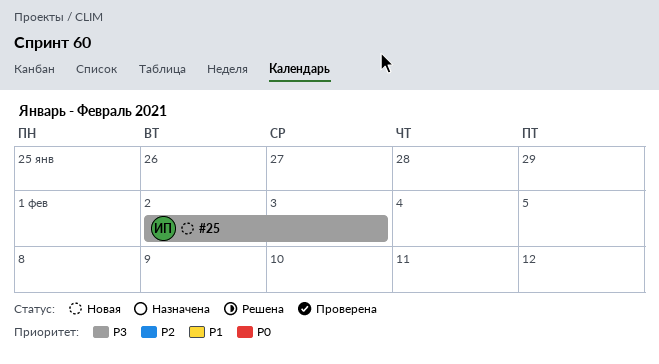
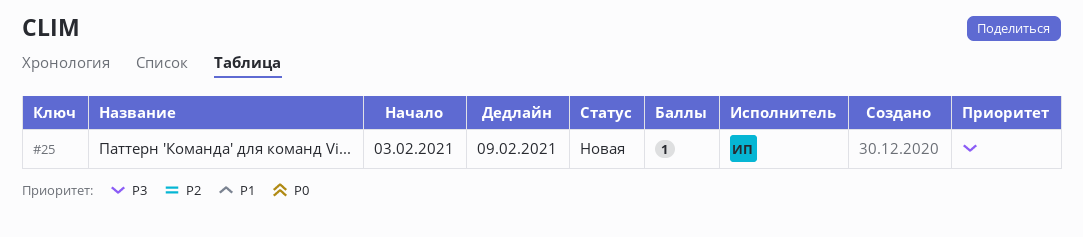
#25, start: Feb 2 -> Feb 3
#25, due: Feb 3 -> Feb 9

